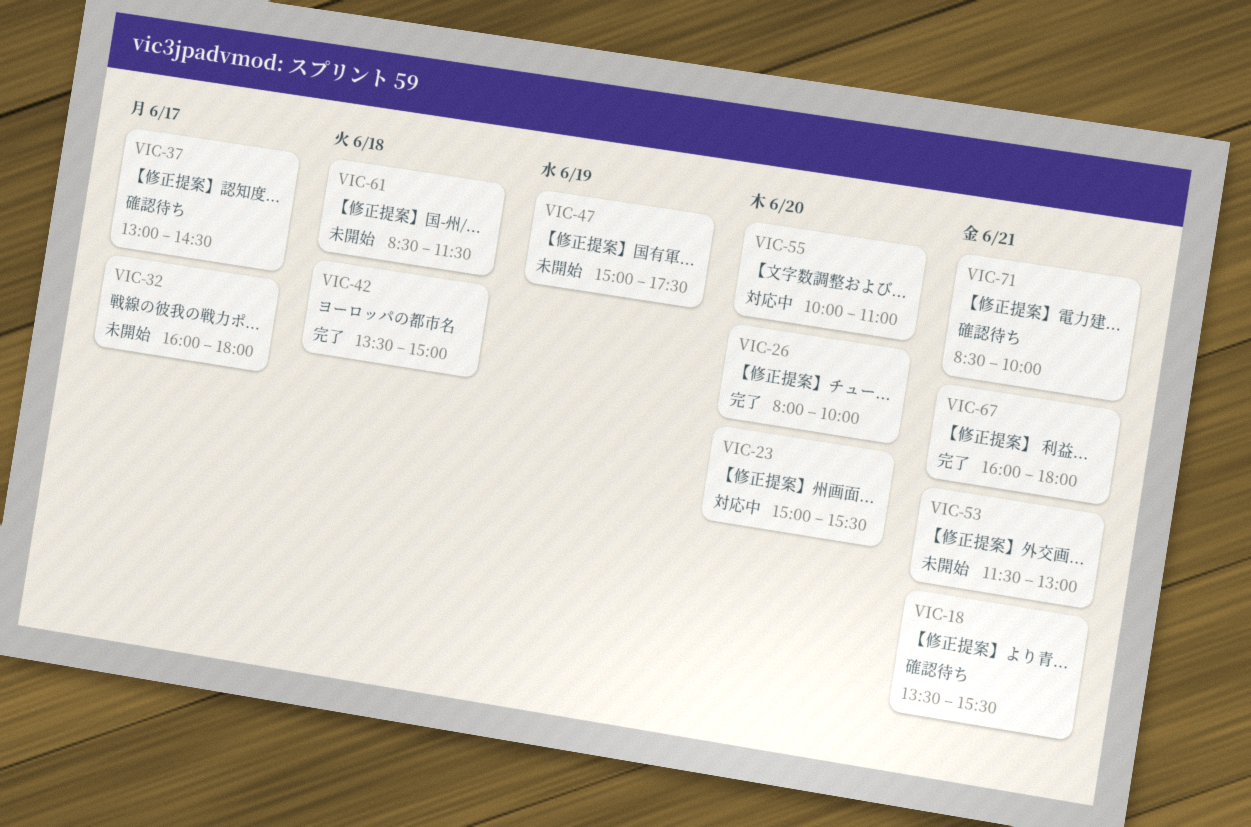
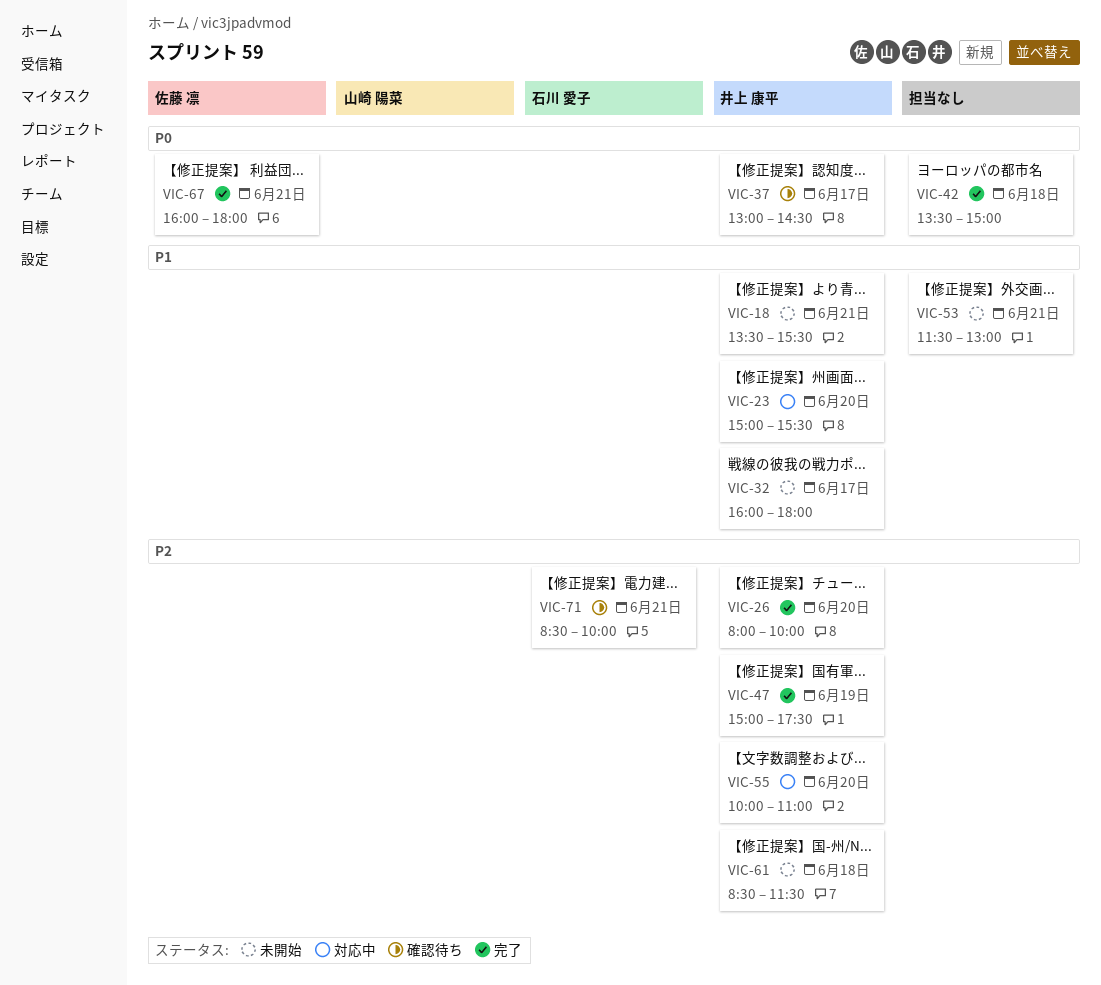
VIC-18, status: 確認待ち -> 未開始
VIC-47, status: 未開始 -> 完了

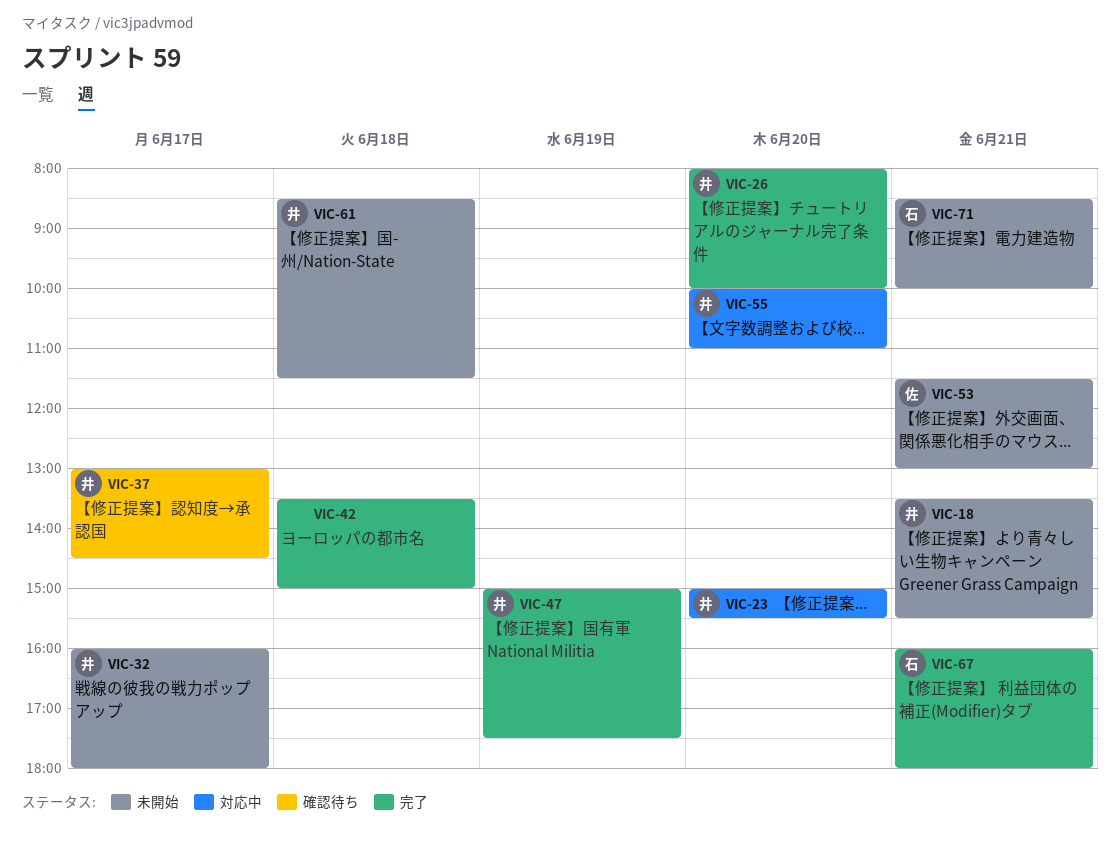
VIC-53, owner: none -> 佐藤 凛
VIC-67, owner: 佐藤 凛 -> 石川 愛子
VIC-71, status: 確認待ち -> 未開始

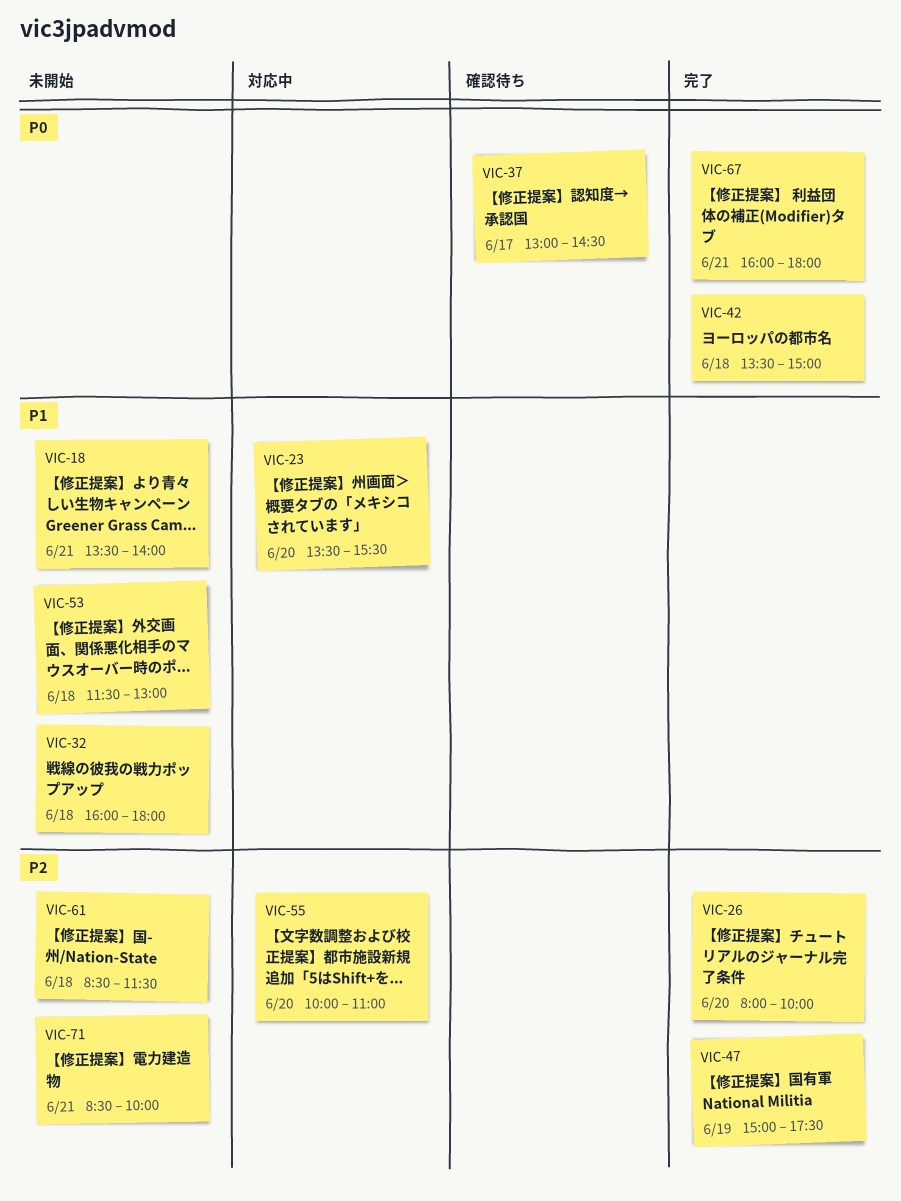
VIC-18, ends: 15:30 -> 14:00
VIC-23, begins: 15:00 -> 13:30
VIC-32, day: Jun 17 -> Jun 18
VIC-53, day: Jun 21 -> Jun 18

